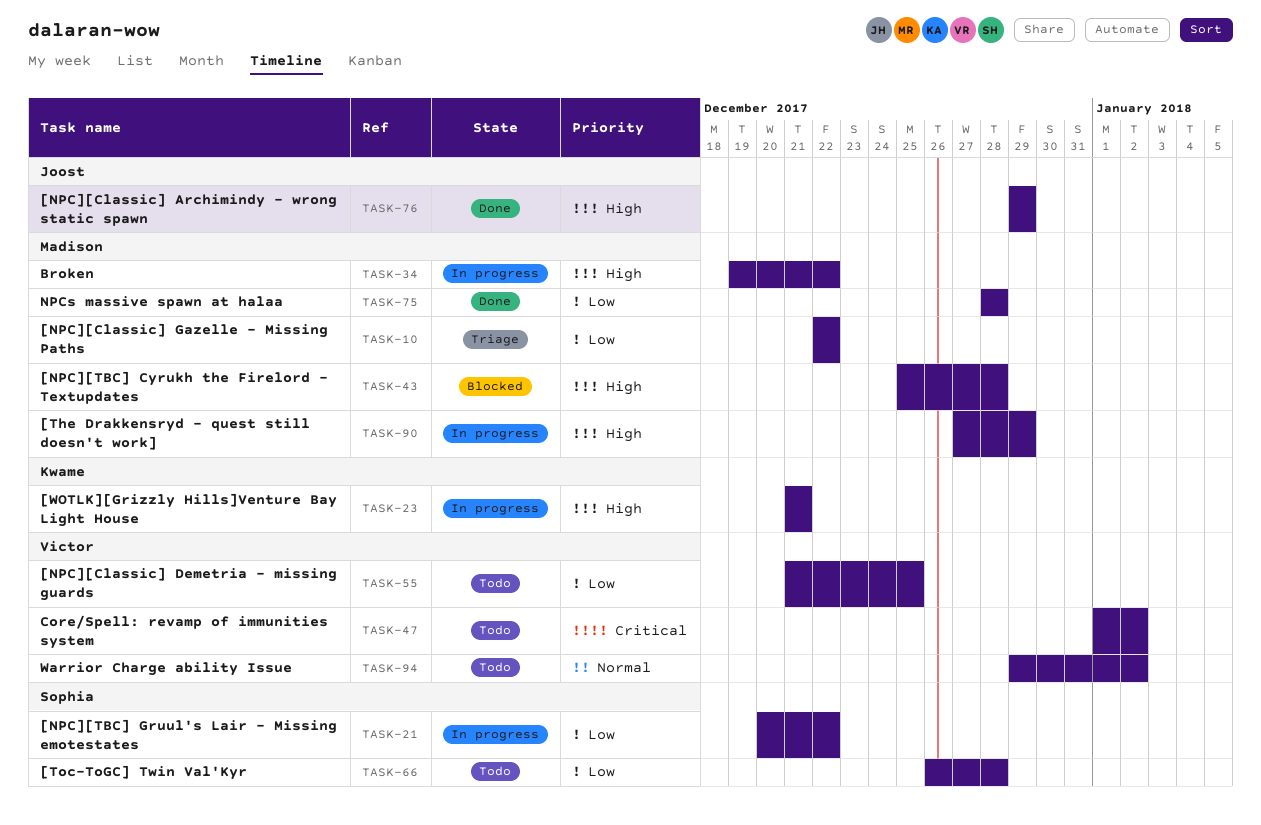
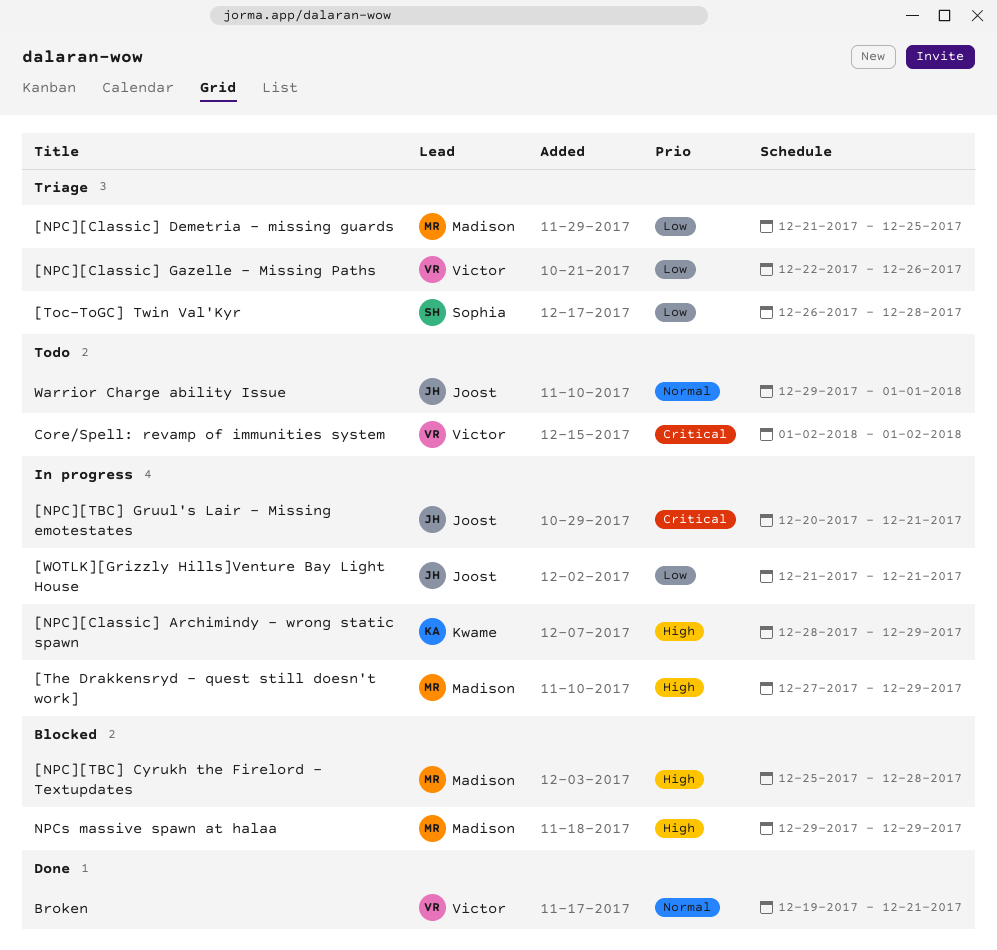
[NPC][Classic] Archimindy - wrong static spawn, status: Done -> In progress
[NPC][Classic] Archimindy - wrong static spawn, owner: Joost -> Kwame
[NPC][Classic] Archimindy - wrong static spawn, start: Dec 29 -> Dec 28
[NPC][Classic] Demetria - missing guards, status: Todo -> Triage
[NPC][Classic] Demetria - missing guards, owner: Victor -> Madison
[NPC][Classic] Gazelle - Missing Paths, owner: Madison -> Victor
[NPC][Classic] Gazelle - Missing Paths, due: Dec 22 -> Dec 26
[NPC][TBC] Gruul's Lair - Missing emotestates, owner: Sophia -> Joost
[NPC][TBC] Gruul's Lair - Missing emotestates, priority: Low -> Critical
[NPC][TBC] Gruul's Lair - Missing emotestates, due: Dec 22 -> Dec 21
[Toc-ToGC] Twin Val'Kyr, status: Todo -> Triage
[WOTLK][Grizzly Hills]Venture Bay Light House, owner: Kwame -> Joost
[WOTLK][Grizzly Hills]Venture Bay Light House, priority: High -> Low
Broken, status: In progress -> Done
Broken, owner: Madison -> Victor
Broken, priority: High -> Normal
Broken, due: Dec 22 -> Dec 21
Core/Spell: revamp of immunities system, start: Jan 1 -> Jan 2
NPCs massive spawn at halaa, status: Done -> Blocked
NPCs massive spawn at halaa, priority: Low -> High
NPCs massive spawn at halaa, start: Dec 28 -> Dec 29
NPCs massive spawn at halaa, due: Dec 28 -> Dec 29
Warrior Charge ability Issue, owner: Victor -> Joost
Warrior Charge ability Issue, due: Jan 2 -> Jan 1

